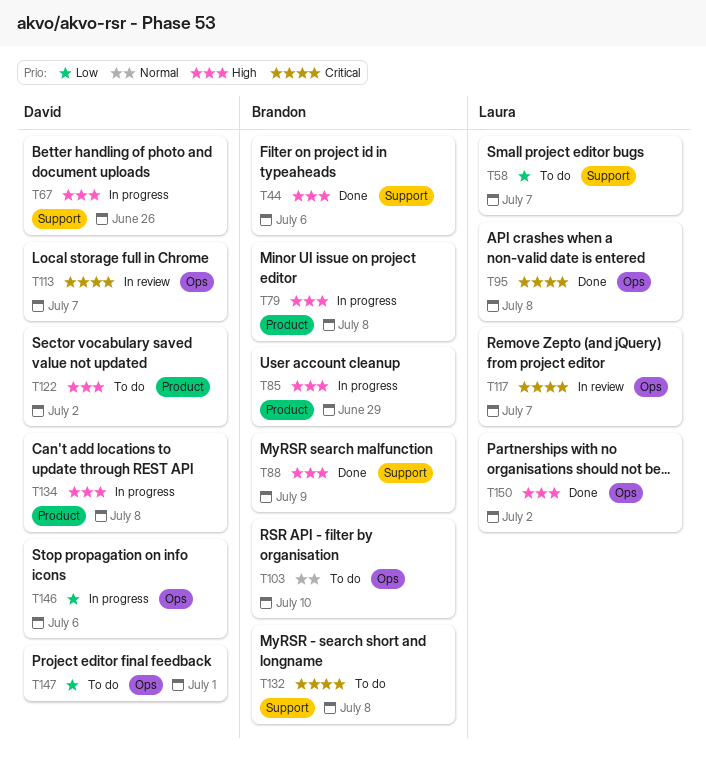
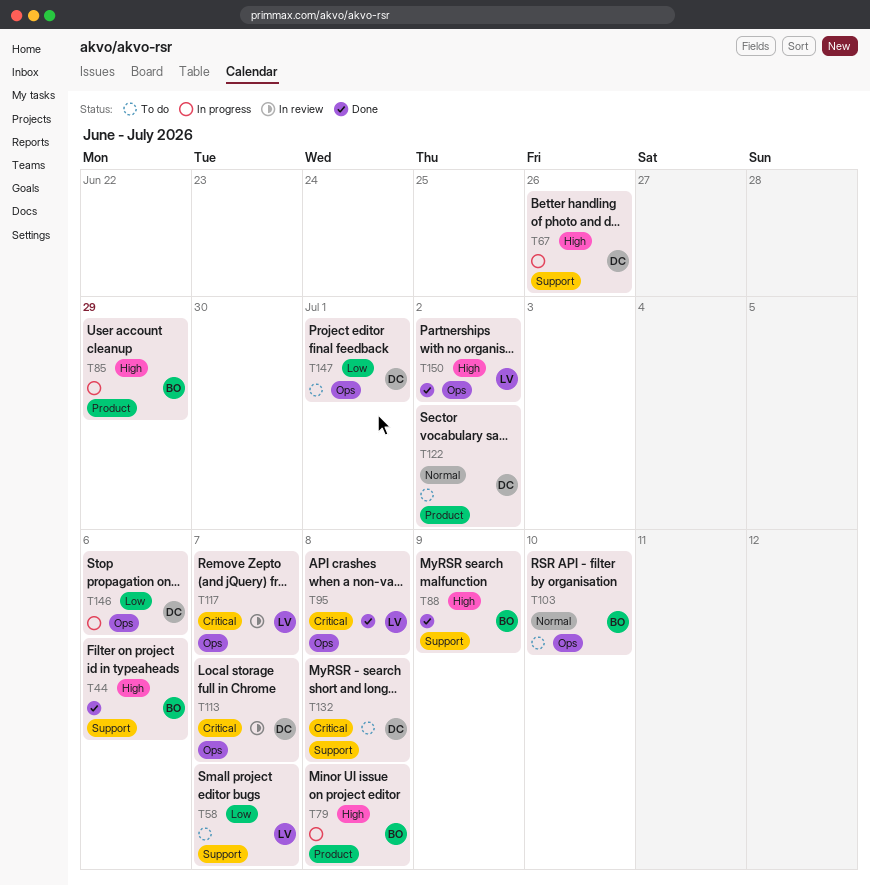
T122, priority: High -> Normal
T132, owner: Brandon -> David
T134: present -> none

